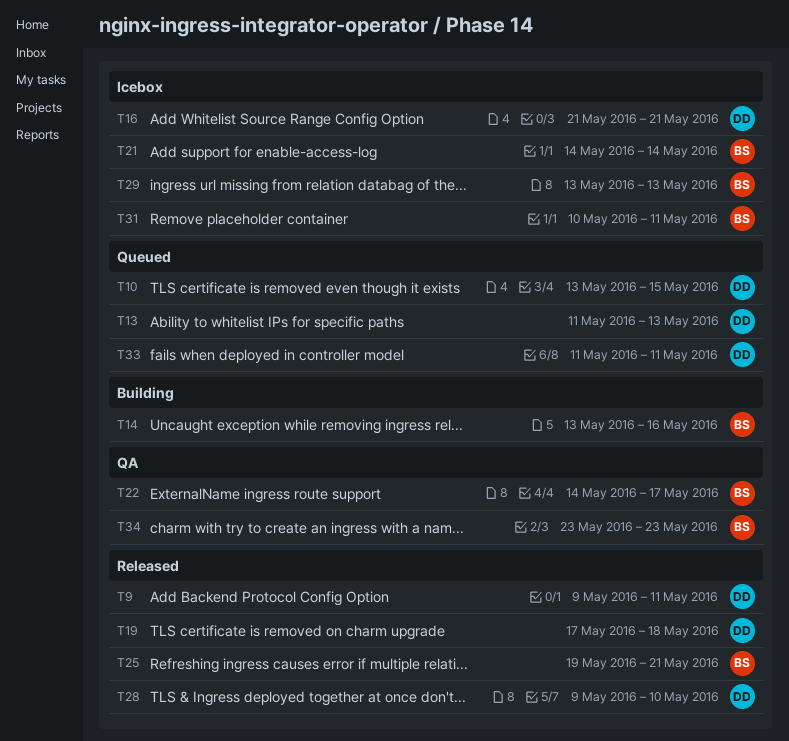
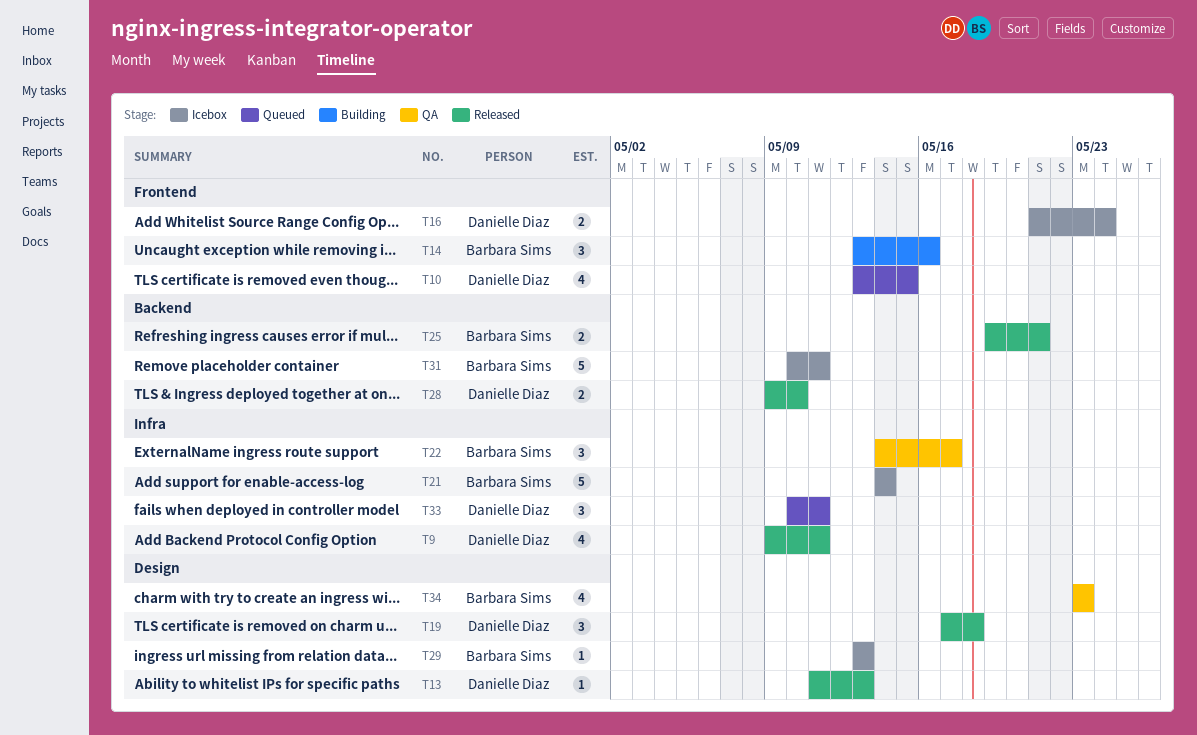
T13, status: Queued -> Released
T16, due: May 21 -> May 24
T33, start: May 11 -> May 10

